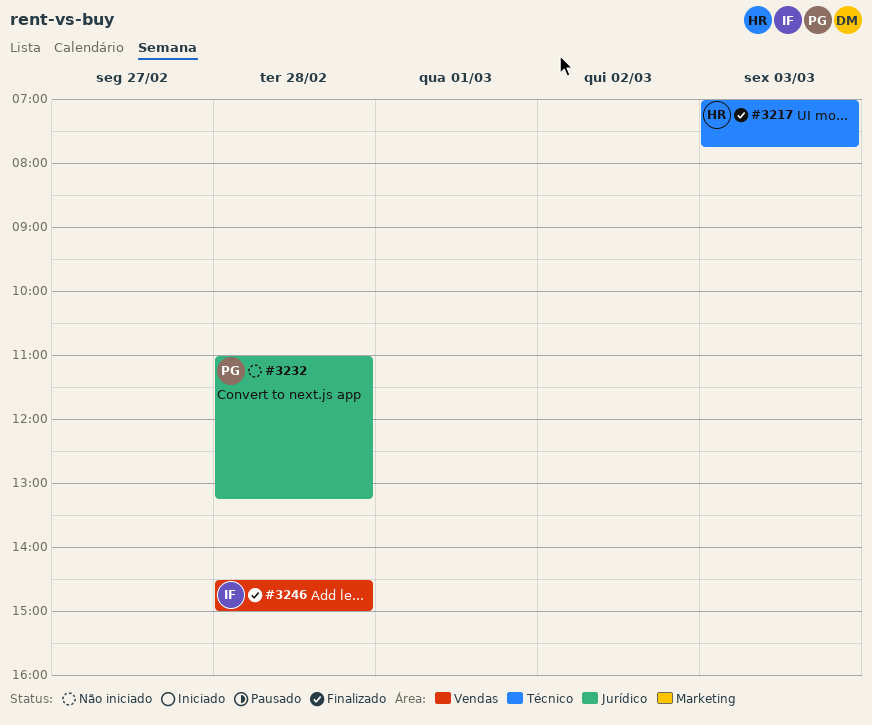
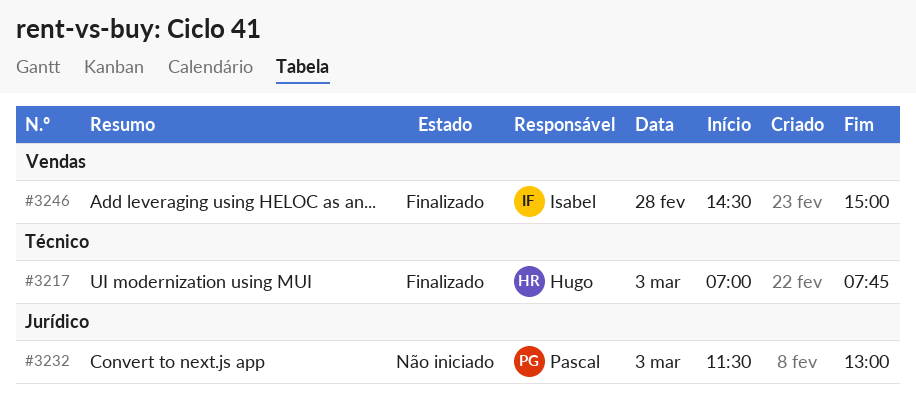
#3232, day: Feb 28 -> Mar 3
#3232, begins: 11:00 -> 11:30
#3232, ends: 13:15 -> 13:00

